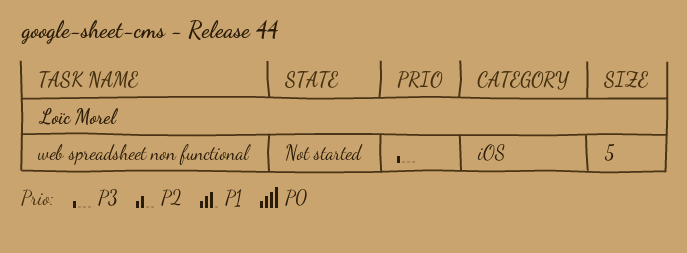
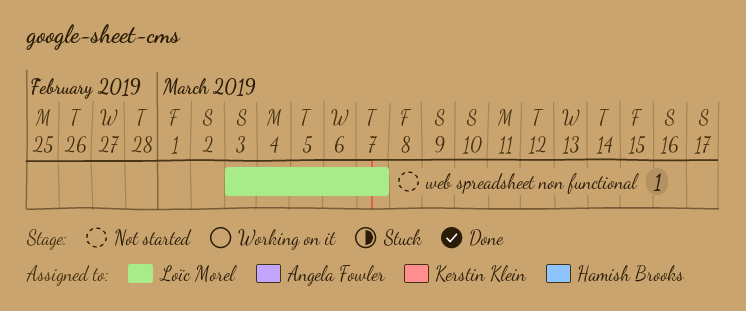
web spreadsheet non functional, estimate: 5 -> 1

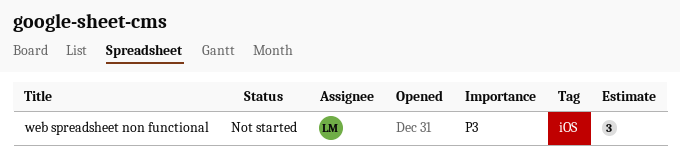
web spreadsheet non functional, estimate: 1 -> 3

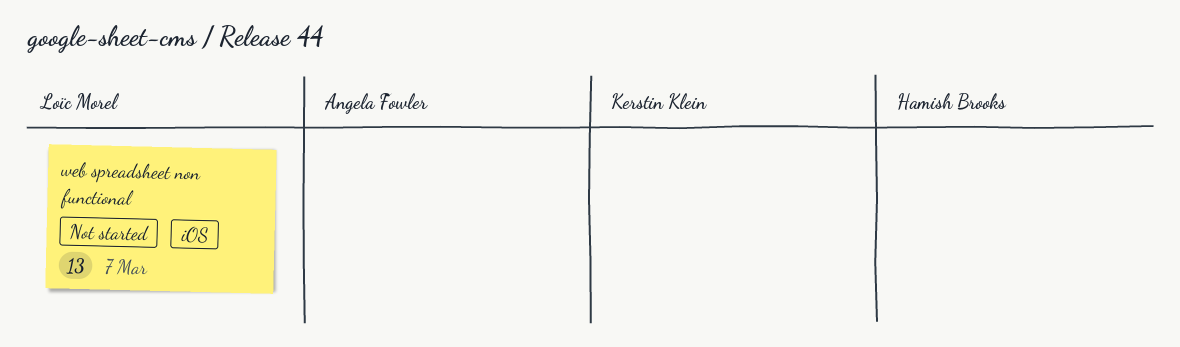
web spreadsheet non functional, estimate: 3 -> 13

